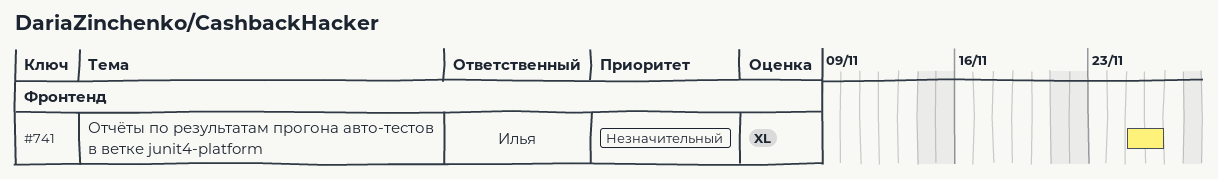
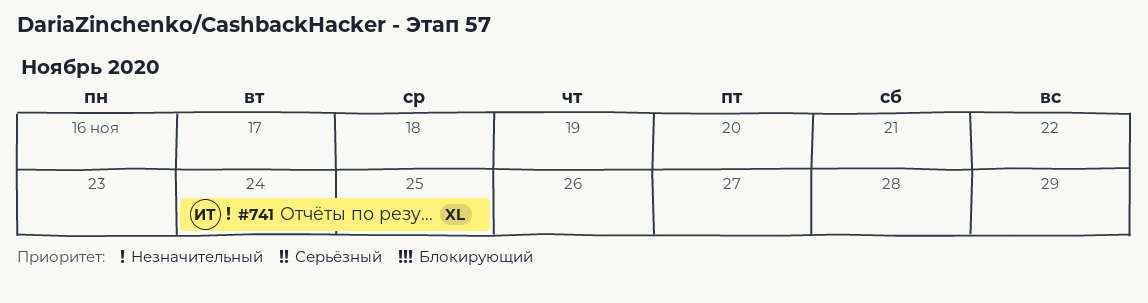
#741, start: Nov 25 -> Nov 24
#741, due: Nov 26 -> Nov 25

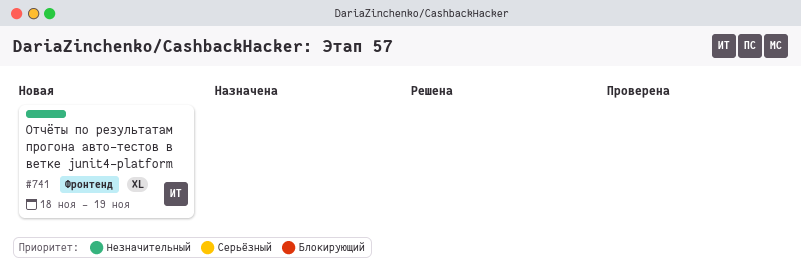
#741, start: Nov 24 -> Nov 18
#741, due: Nov 25 -> Nov 19

